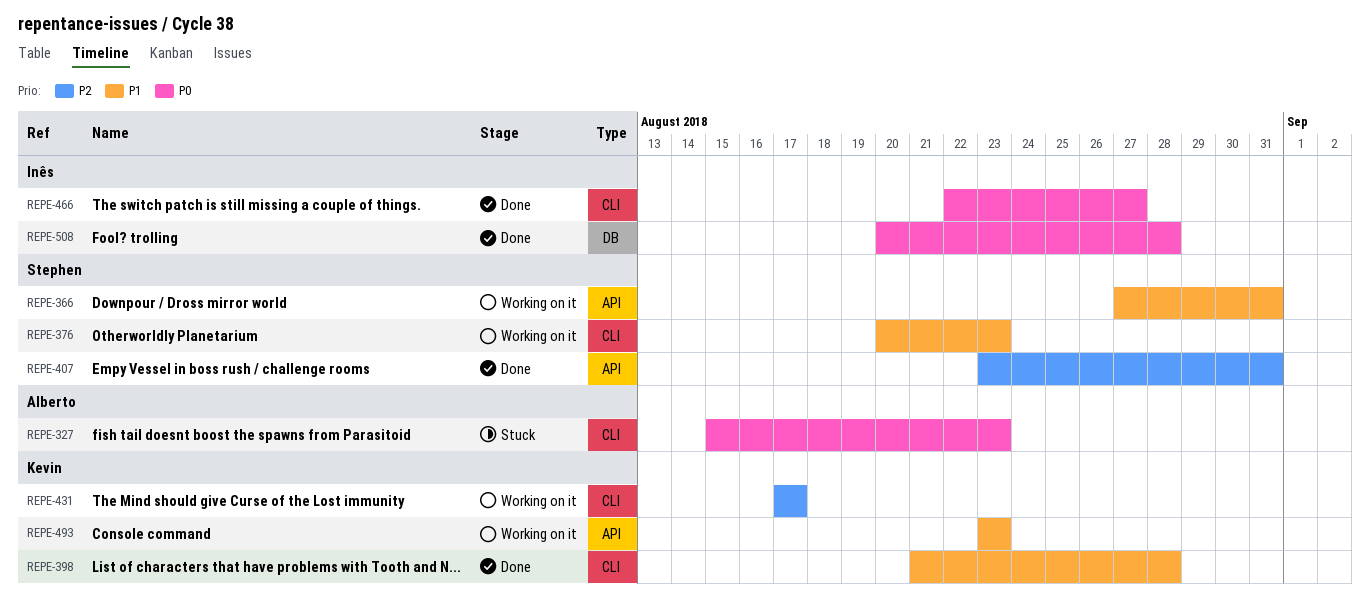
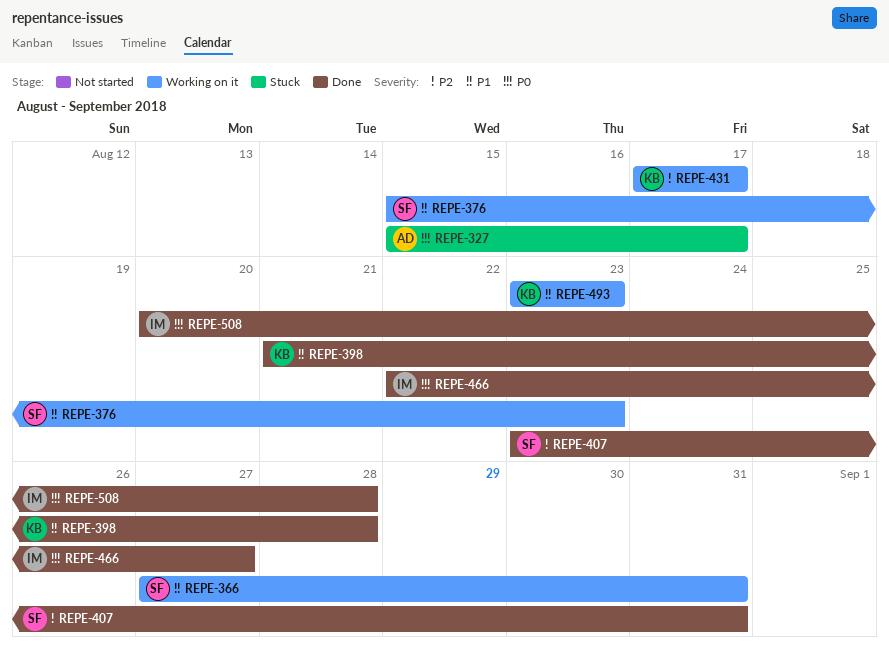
REPE-327, due: Aug 23 -> Aug 17
REPE-376, start: Aug 20 -> Aug 15

